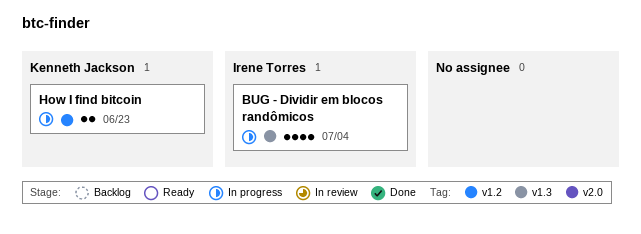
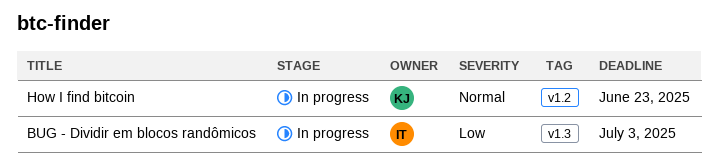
BUG - Dividir em blocos randômicos, due: Jul 4 -> Jul 3

